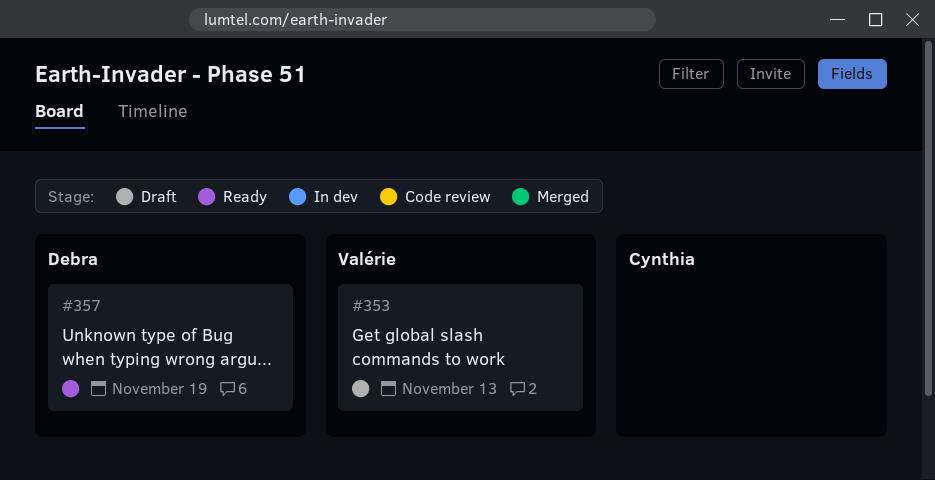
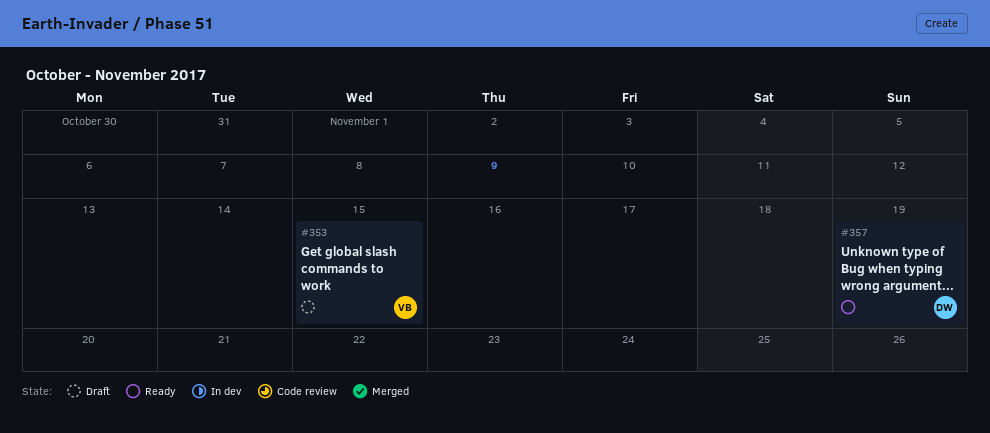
#353, due: Nov 13 -> Nov 15

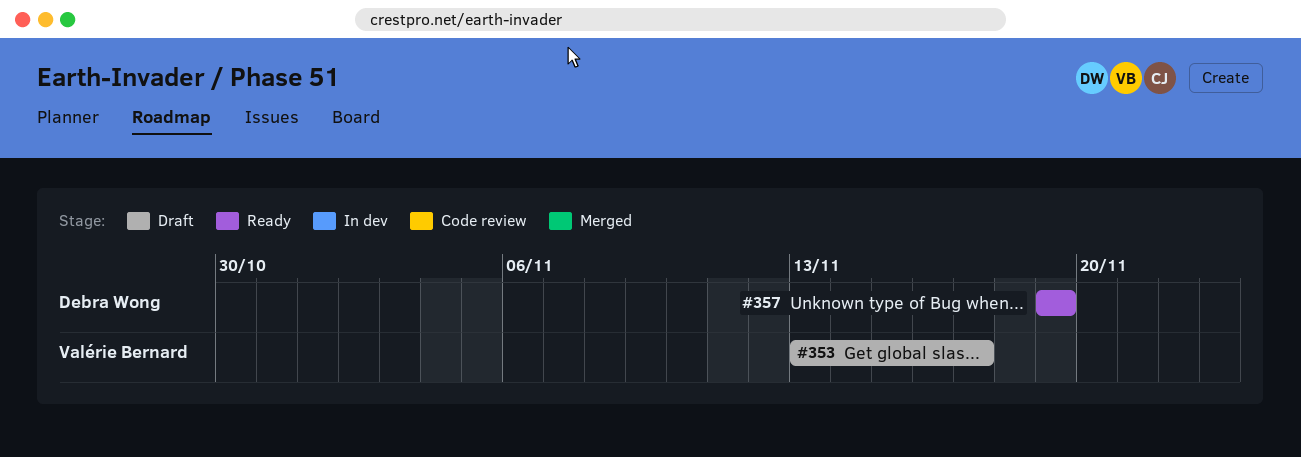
#353, due: Nov 15 -> Nov 17

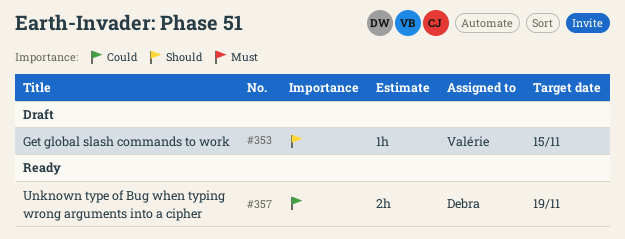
#353, due: Nov 17 -> Nov 15

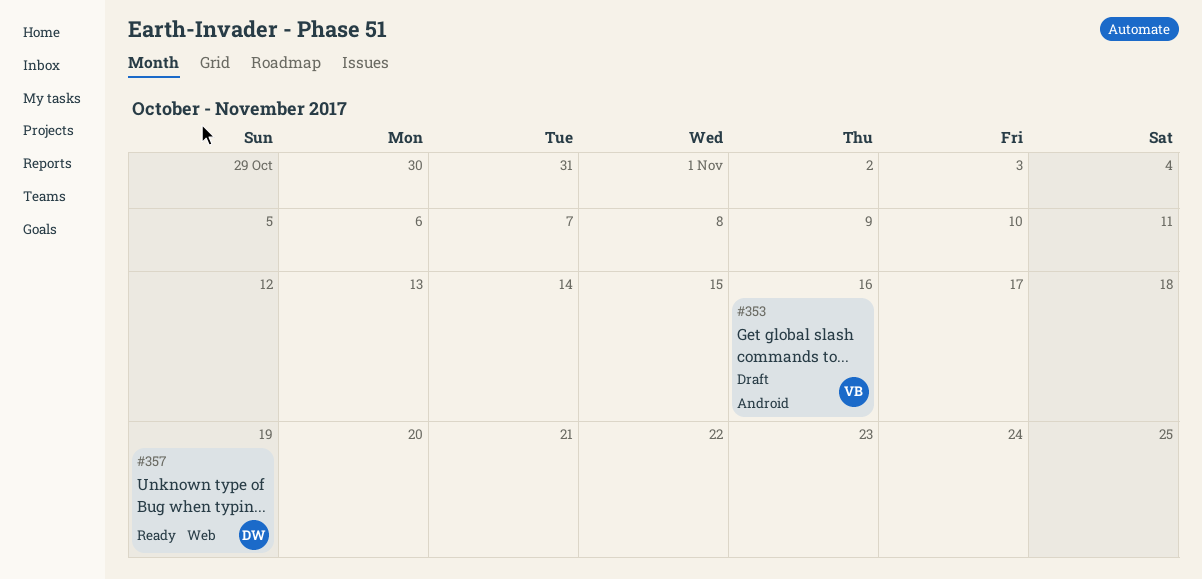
#353, due: Nov 15 -> Nov 16

